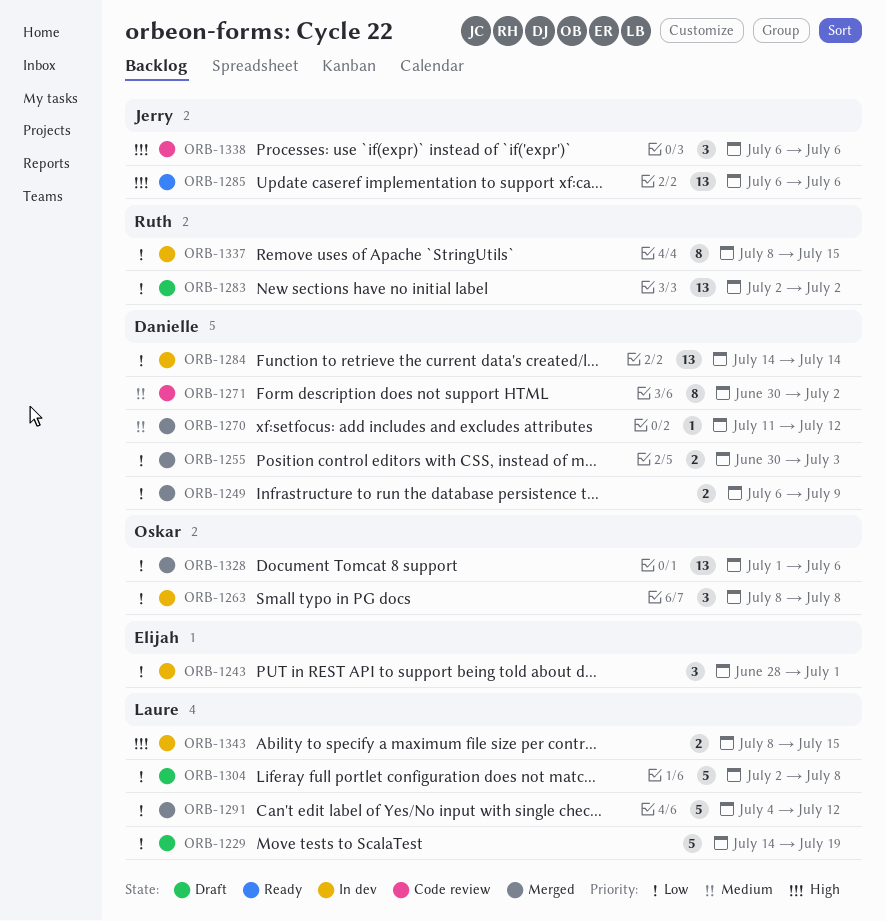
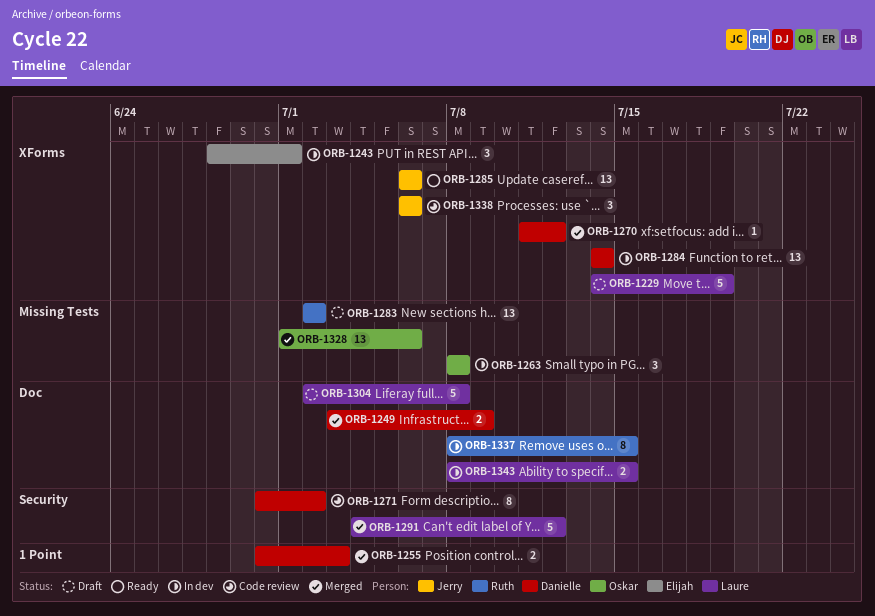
ORB-1249, start: Jul 6 -> Jul 3

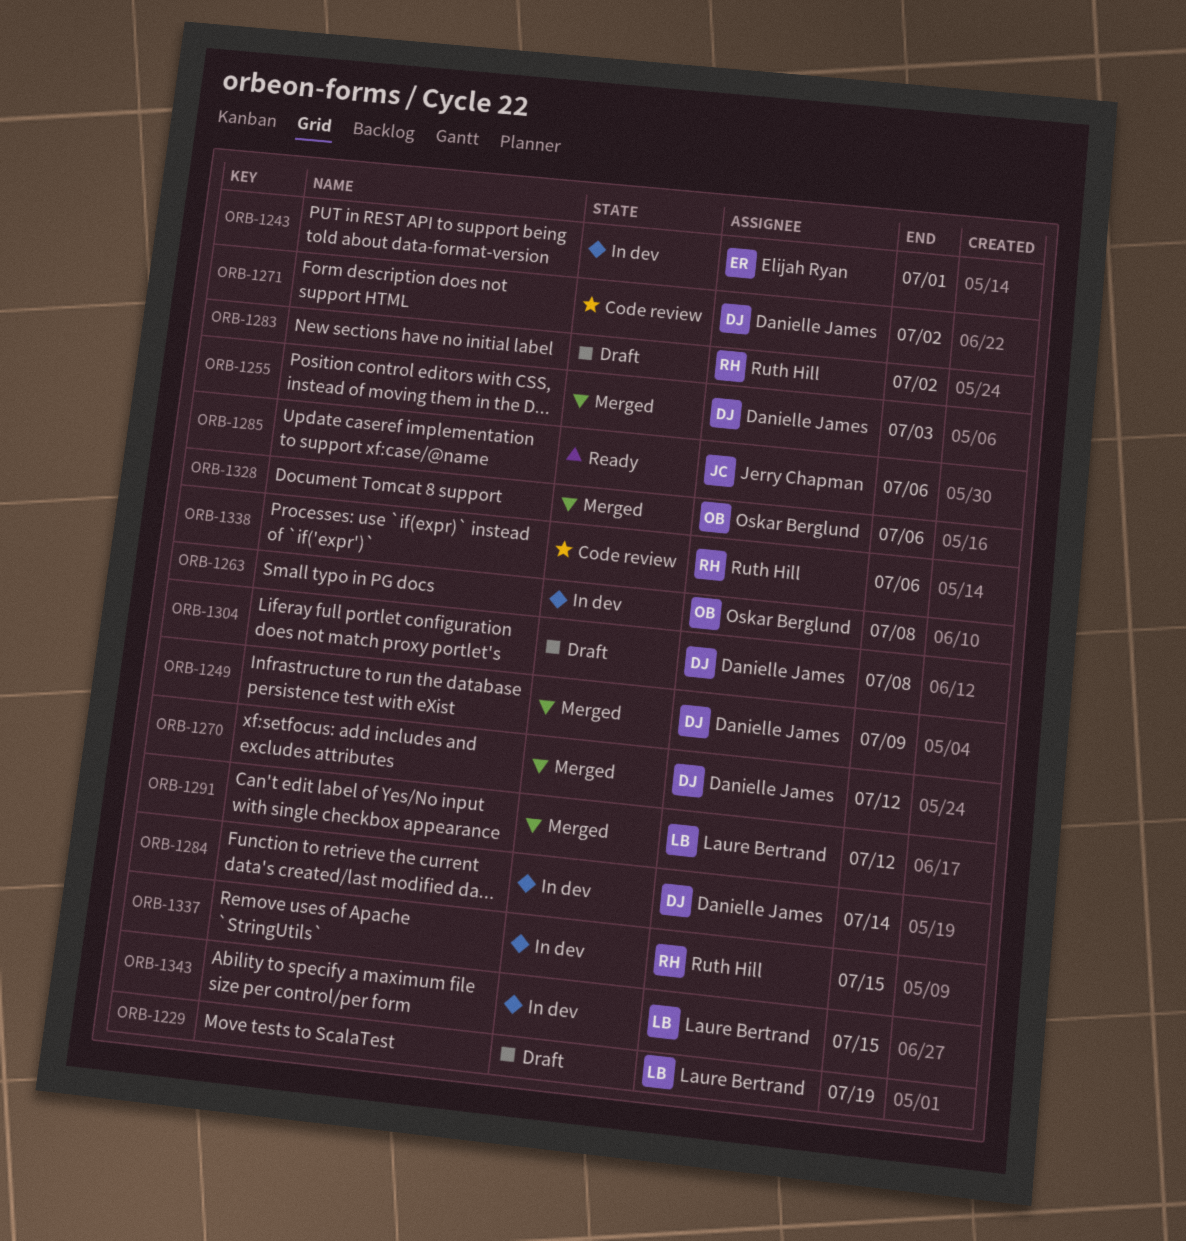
ORB-1304, owner: Laure Bertrand -> Danielle James
ORB-1338, owner: Jerry Chapman -> Ruth Hill

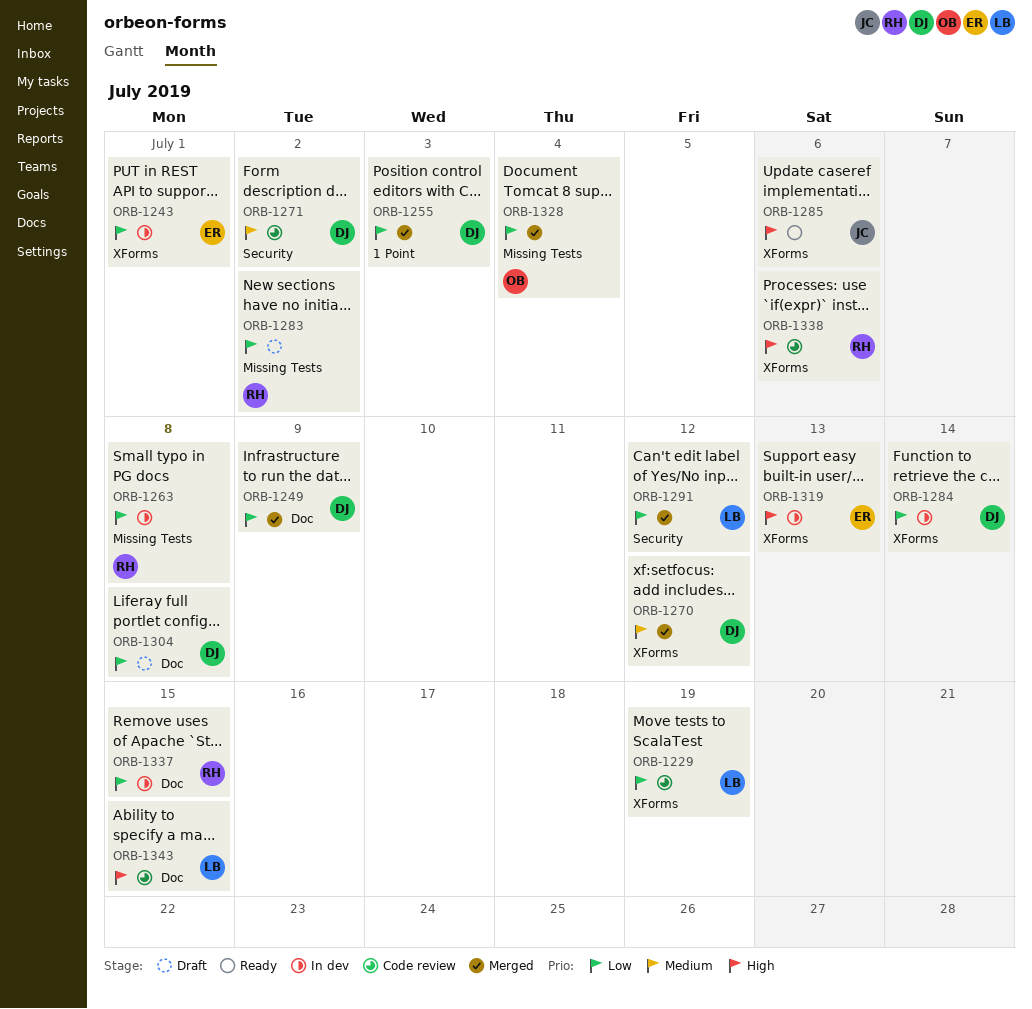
ORB-1229, status: Draft -> Code review
ORB-1263, owner: Oskar Berglund -> Ruth Hill
ORB-1319: none -> present
ORB-1328, due: Jul 6 -> Jul 4
ORB-1343, status: In dev -> Code review

